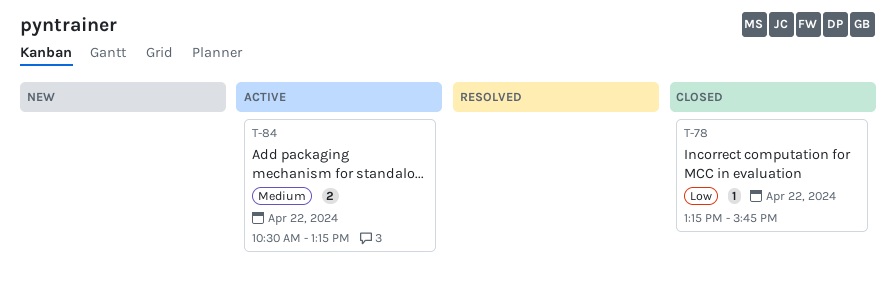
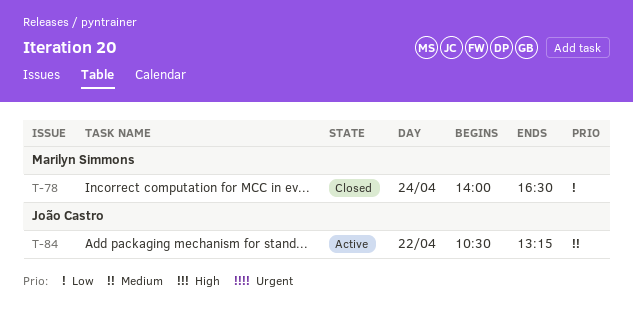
T-78, day: Apr 22 -> Apr 24
T-78, begins: 13:15 -> 14:00
T-78, ends: 15:45 -> 16:30

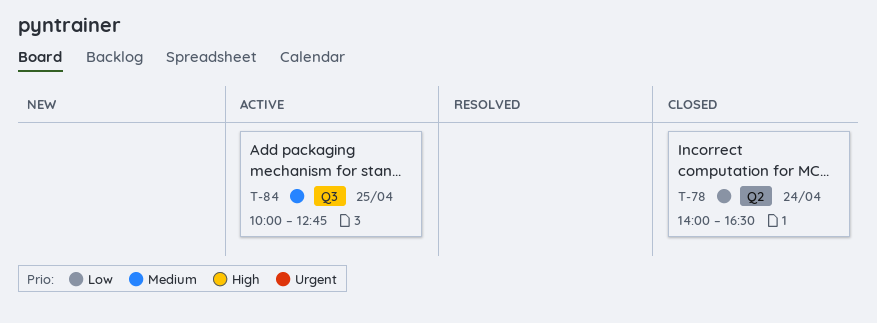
T-84, day: Apr 22 -> Apr 25
T-84, begins: 10:30 -> 10:00
T-84, ends: 13:15 -> 12:45

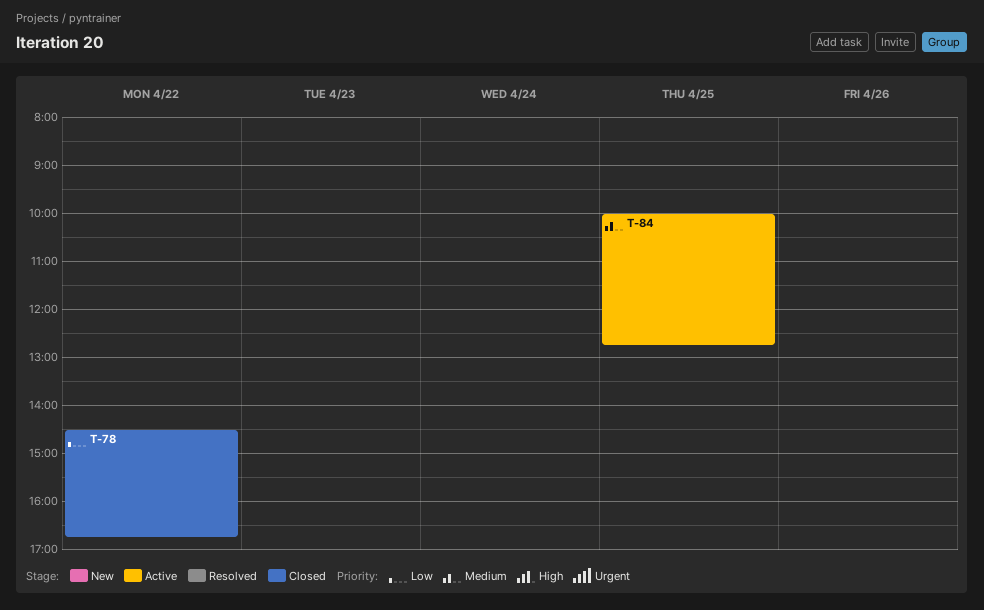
T-78, day: Apr 24 -> Apr 22
T-78, begins: 14:00 -> 14:30
T-78, ends: 16:30 -> 16:45

